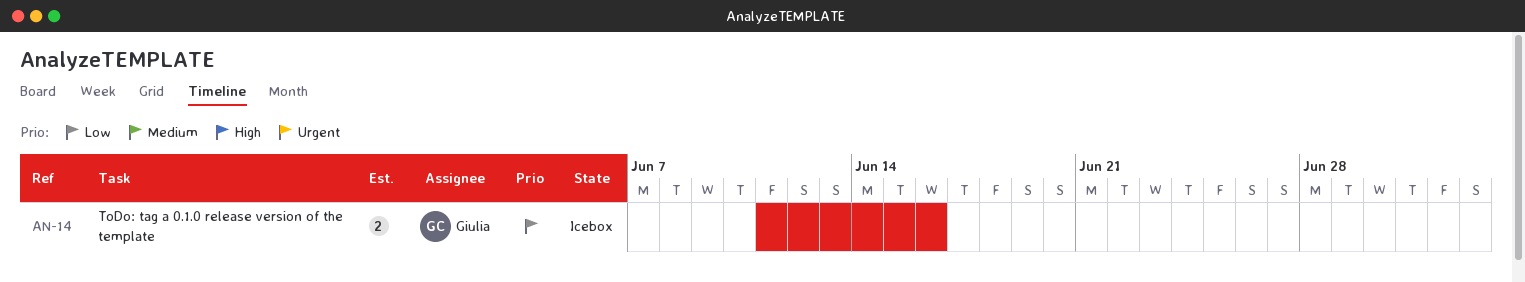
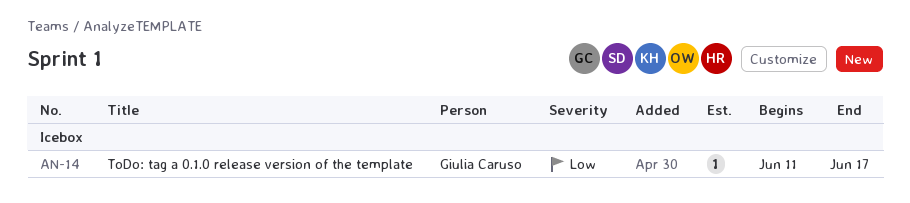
AN-14, estimate: 2 -> 1
AN-14, due: Jun 16 -> Jun 17

